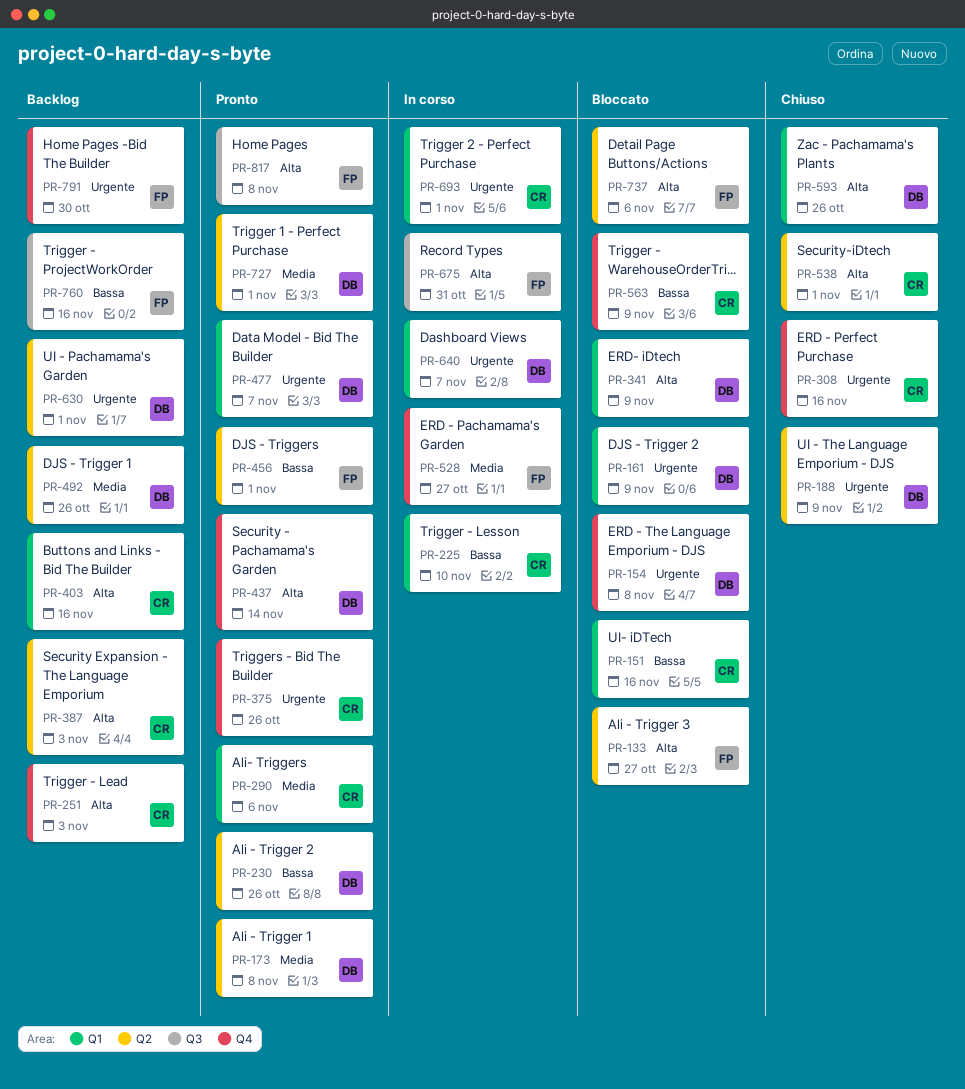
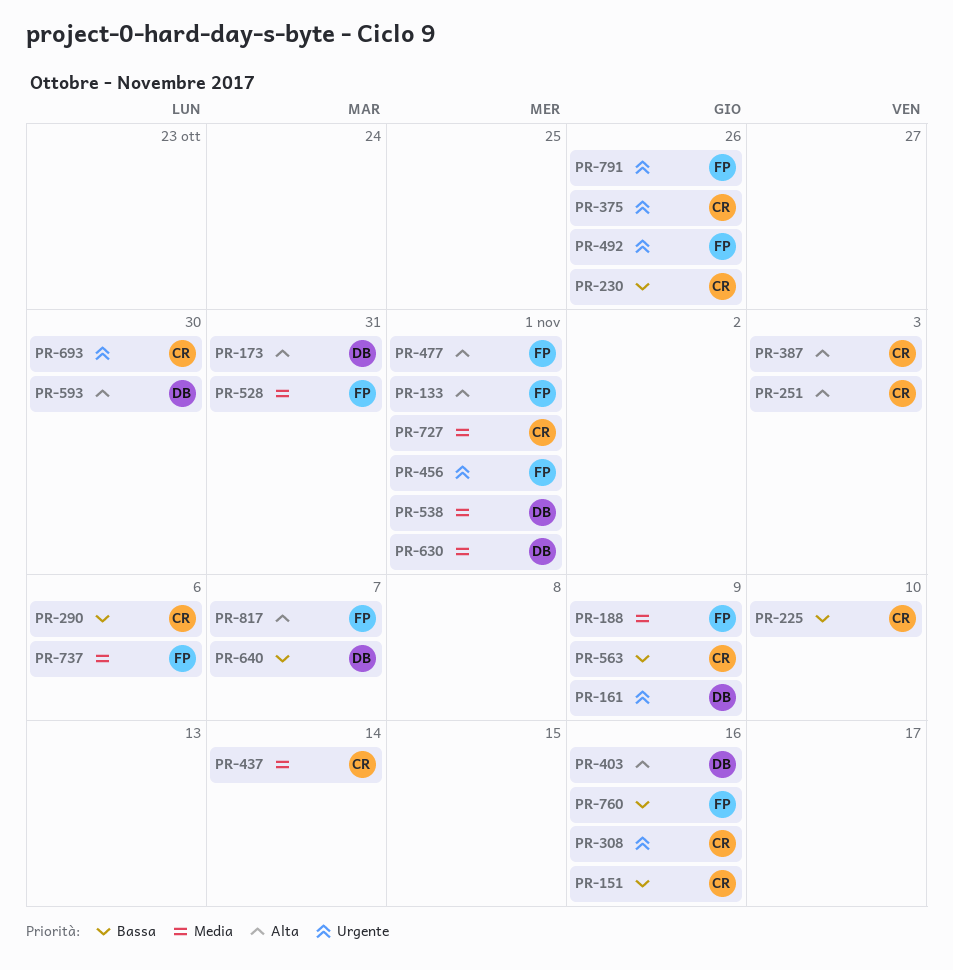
PR-133, due: Oct 27 -> Nov 1
PR-154: present -> none
PR-173, priority: Media -> Alta
PR-173, due: Nov 8 -> Oct 31
PR-188, owner: DB -> FP
PR-188, priority: Urgente -> Media
PR-230, owner: DB -> CR
PR-290, priority: Media -> Bassa
PR-341: present -> none
PR-403, owner: CR -> DB
PR-437, owner: DB -> CR
PR-437, priority: Alta -> Media
PR-456, priority: Bassa -> Urgente
PR-477, owner: DB -> FP
PR-477, priority: Urgente -> Alta
PR-477, due: Nov 7 -> Nov 1
PR-492, owner: DB -> FP
PR-492, priority: Media -> Urgente
PR-528, due: Oct 27 -> Oct 31
PR-538, owner: CR -> DB
PR-538, priority: Alta -> Media
PR-593, due: Oct 26 -> Oct 30
PR-630, priority: Urgente -> Media
PR-640, priority: Urgente -> Bassa
PR-675: present -> none
PR-693, due: Nov 1 -> Oct 30
PR-727, owner: DB -> CR
PR-737, priority: Alta -> Media
PR-791, due: Oct 30 -> Oct 26
PR-817, due: Nov 8 -> Nov 7

